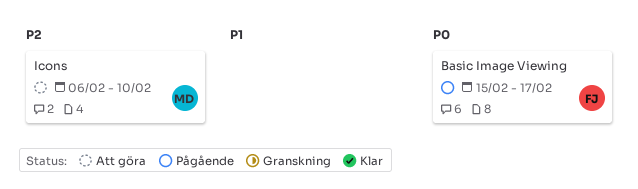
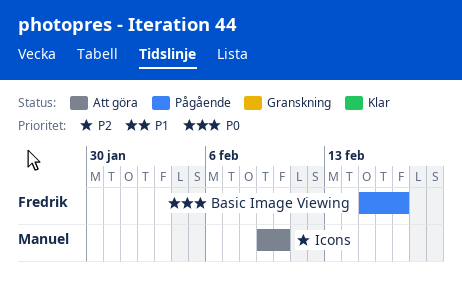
Icons, start: Feb 6 -> Feb 9

